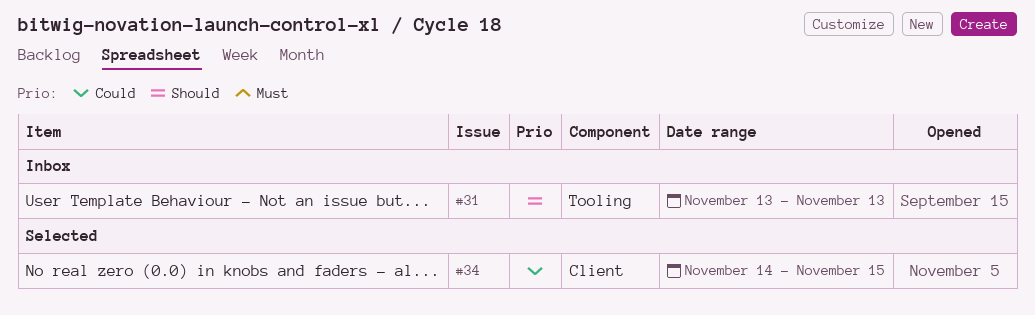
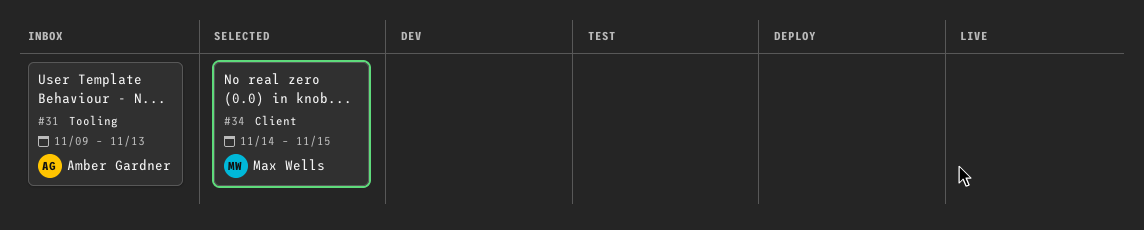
#31, start: Nov 13 -> Nov 9

